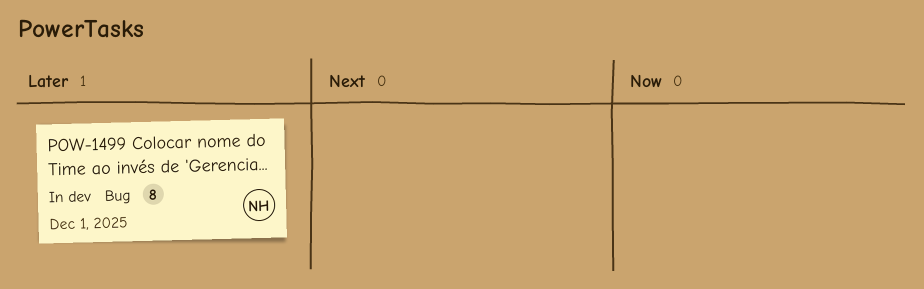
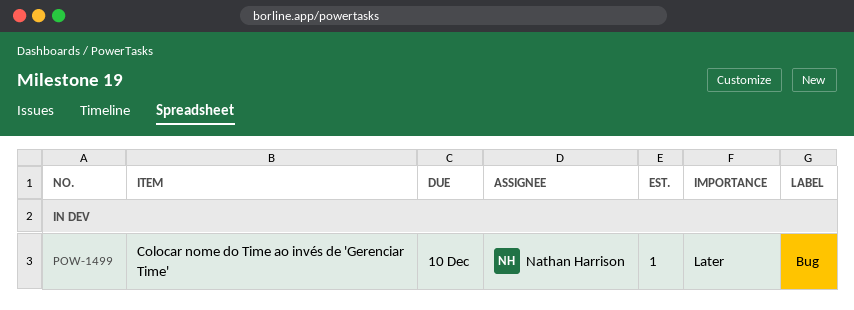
POW-1499, estimate: 8 -> 1
POW-1499, due: Dec 1 -> Dec 10

